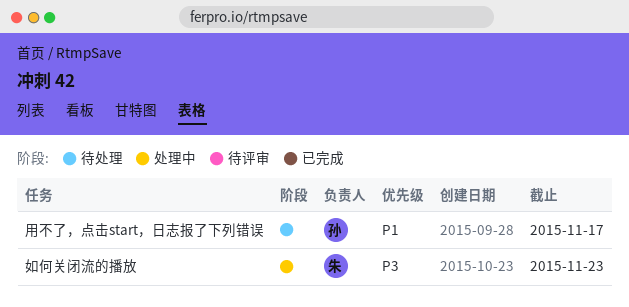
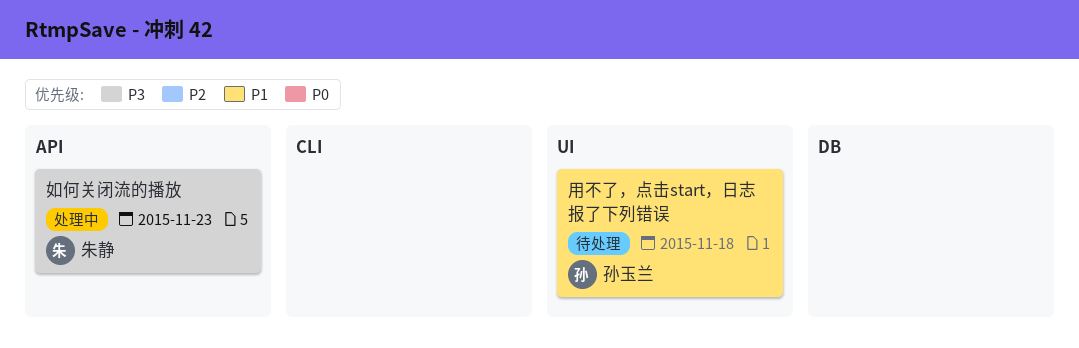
用不了，点击start，日志报了下列错误, due: Nov 17 -> Nov 18

